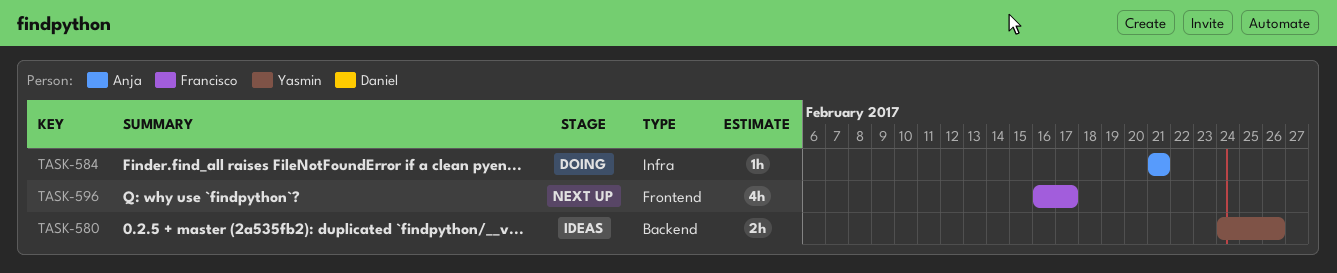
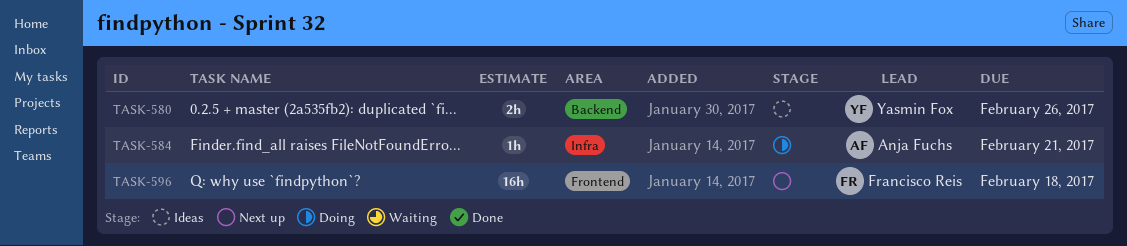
TASK-596, estimate: 4h -> 16h
TASK-596, due: Feb 17 -> Feb 18

